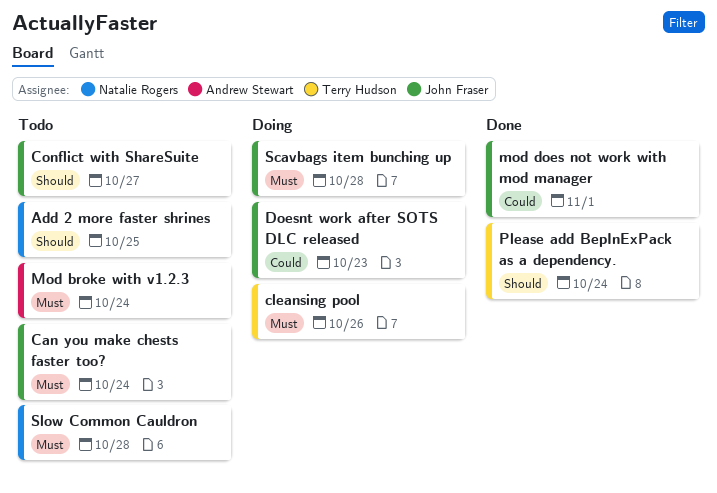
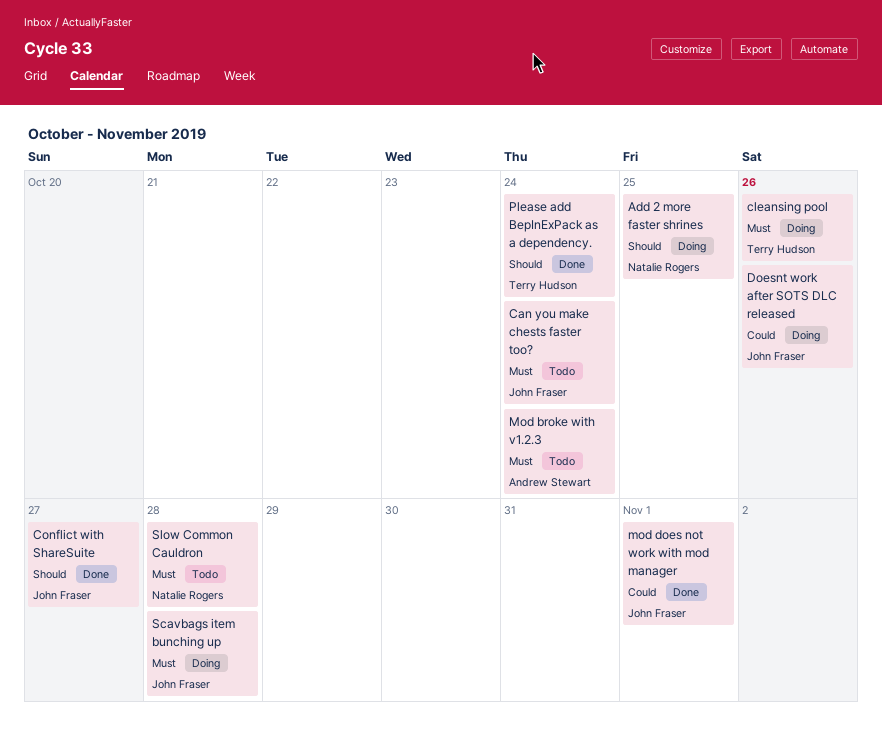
Add 2 more faster shrines, status: Todo -> Doing
Conflict with ShareSuite, status: Todo -> Done
Doesnt work after SOTS DLC released, due: Oct 23 -> Oct 26

